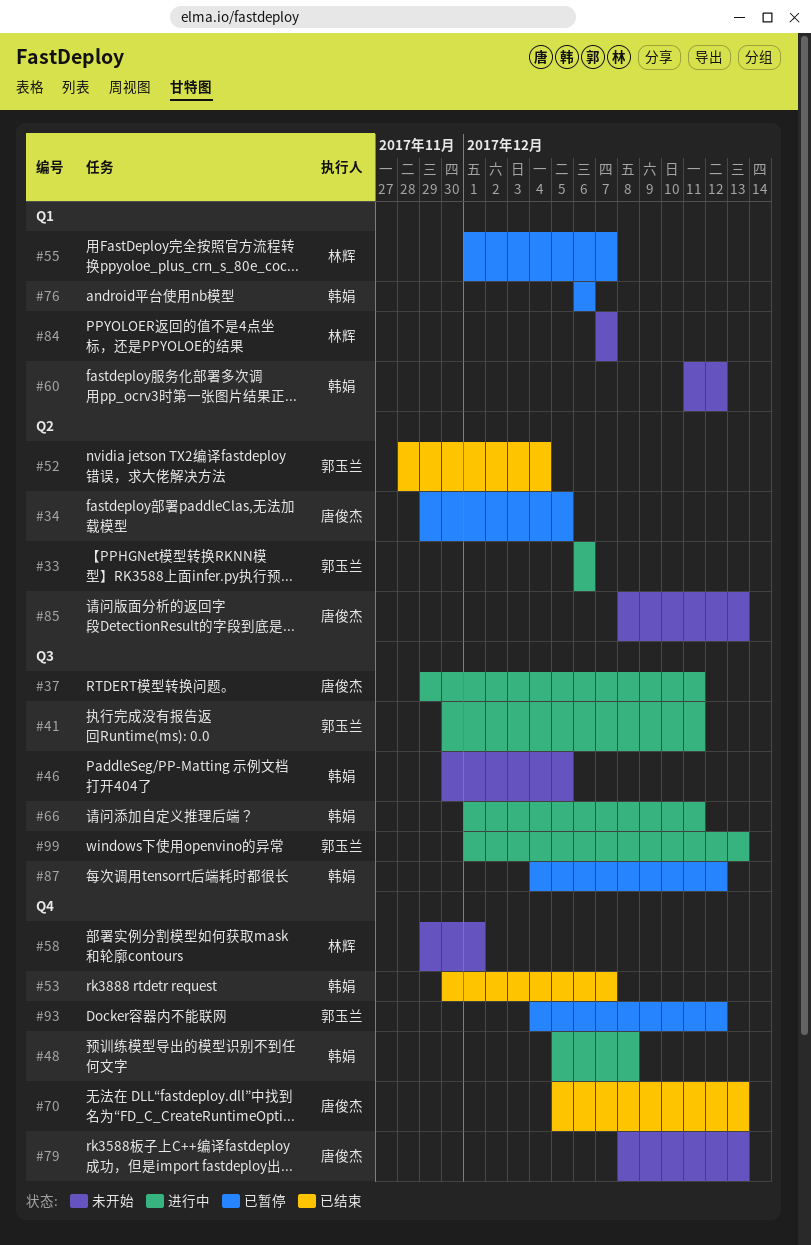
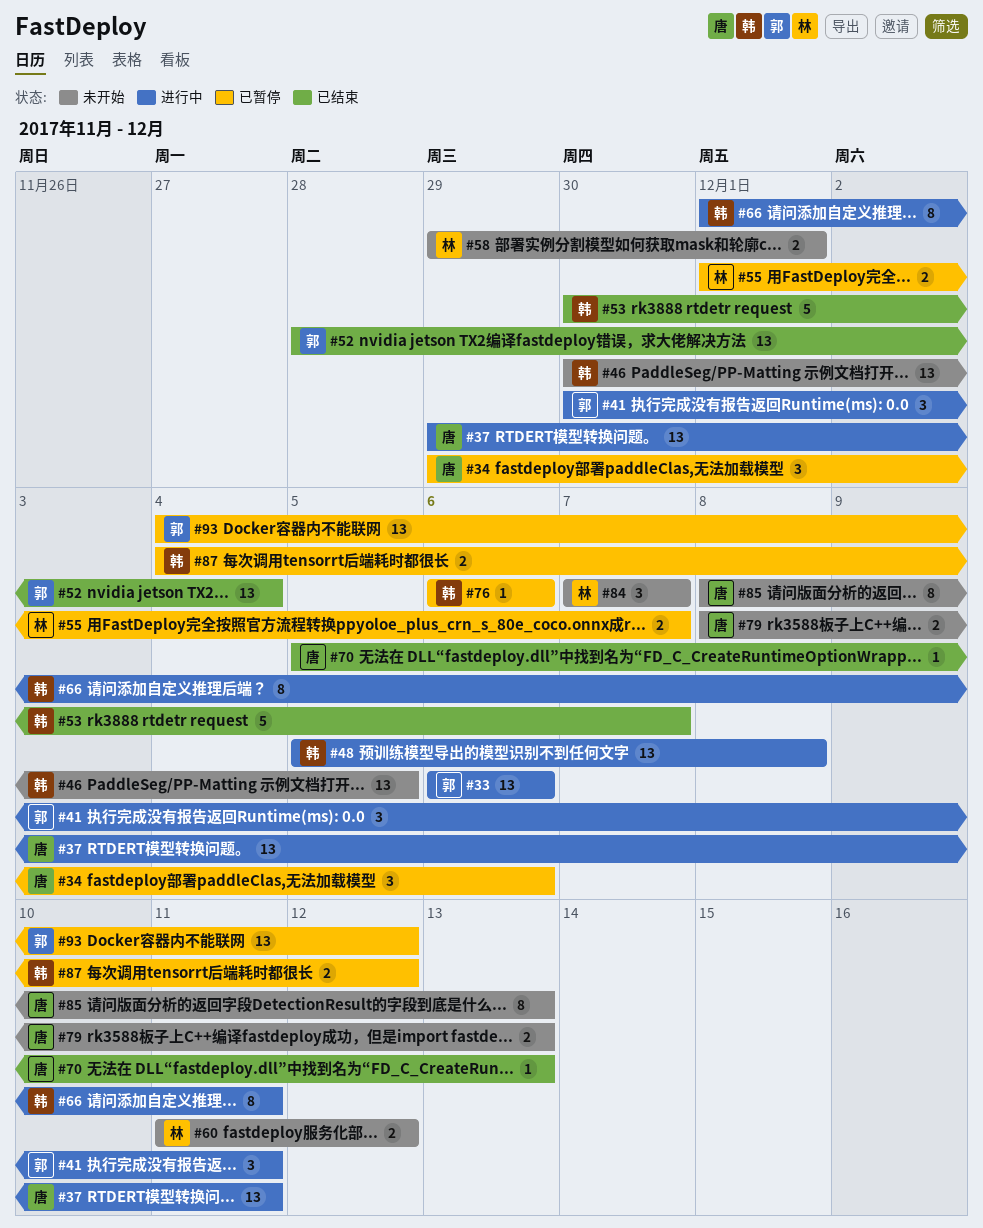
#34, due: Dec 5 -> Dec 6
#60, owner: 韩娟 -> 林辉
#99: present -> none

